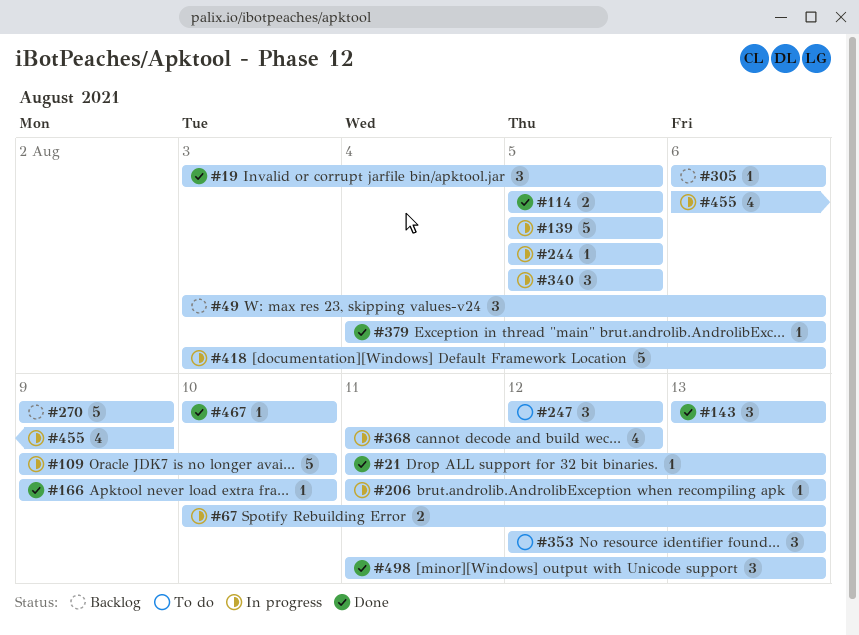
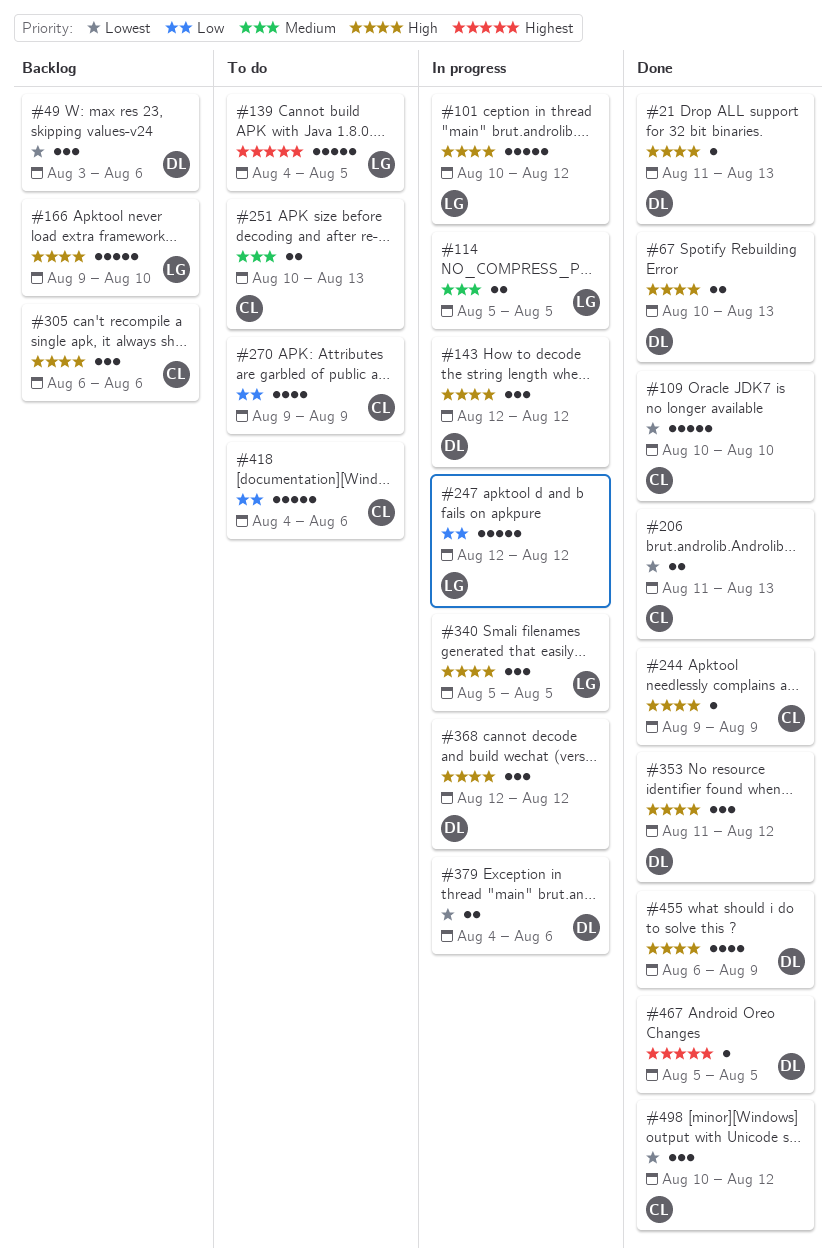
#19: present -> none
#67, status: In progress -> Done
#101: none -> present
#109, status: In progress -> Done
#109, start: Aug 9 -> Aug 10
#114, status: Done -> In progress
#139, status: In progress -> To do
#139, start: Aug 5 -> Aug 4
#143, status: Done -> In progress
#143, start: Aug 13 -> Aug 12
#143, due: Aug 13 -> Aug 12
#166, status: Done -> Backlog
#166, estimate: 1 -> 5
#206, status: In progress -> Done
#206, estimate: 1 -> 2
#244, status: In progress -> Done
#244, start: Aug 5 -> Aug 9
#244, due: Aug 5 -> Aug 9
#247, status: To do -> In progress
#247, estimate: 3 -> 5
#251: none -> present
#270, status: Backlog -> To do
#270, estimate: 5 -> 4
#305, estimate: 1 -> 3
#353, status: To do -> Done
#353, start: Aug 12 -> Aug 11
#353, due: Aug 13 -> Aug 12
#368, estimate: 4 -> 3
#368, start: Aug 11 -> Aug 12
#379, status: Done -> In progress
#379, estimate: 1 -> 2
#418, status: In progress -> To do
#418, start: Aug 3 -> Aug 4
#455, status: In progress -> Done
#467, start: Aug 10 -> Aug 5
#467, due: Aug 10 -> Aug 5
#498, start: Aug 11 -> Aug 10
#498, due: Aug 13 -> Aug 12

